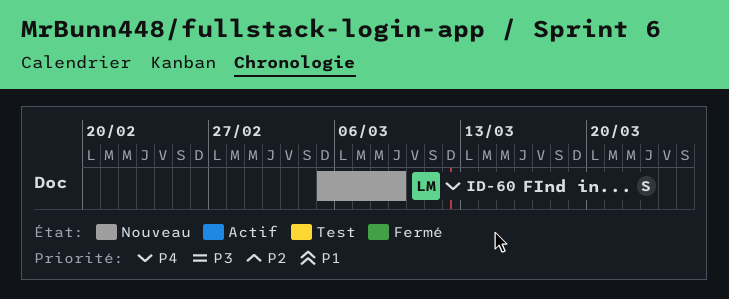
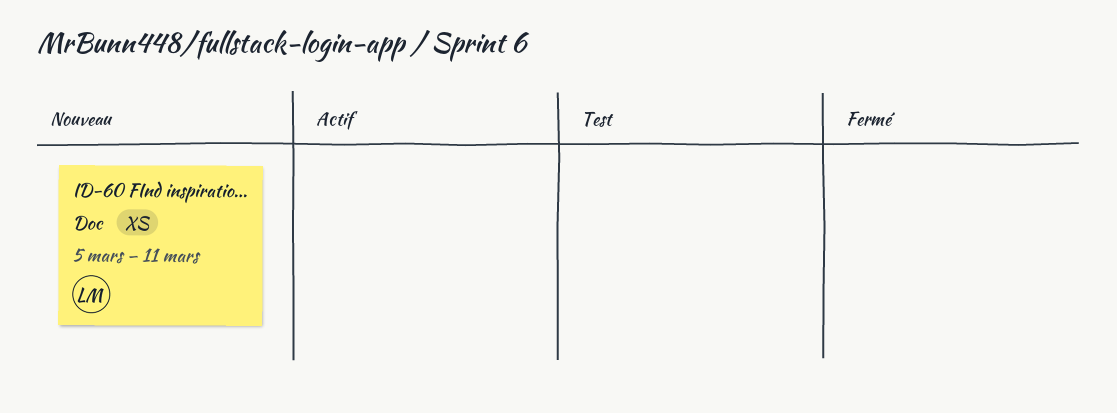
ID-60, estimate: S -> XS
ID-60, due: Mar 9 -> Mar 11

